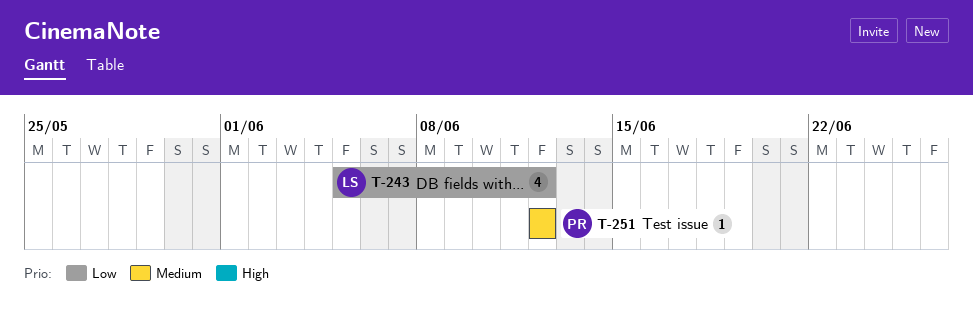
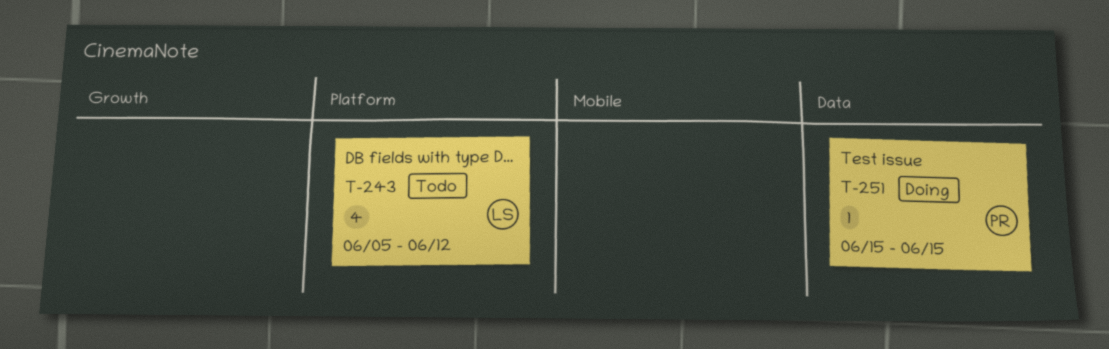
T-251, start: Jun 12 -> Jun 15
T-251, due: Jun 12 -> Jun 15

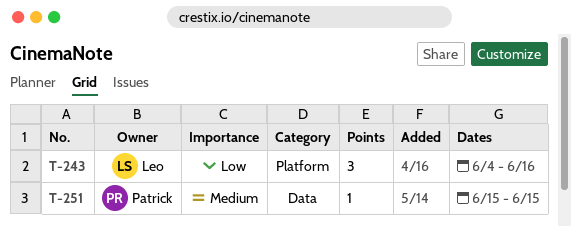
T-243, estimate: 4 -> 3
T-243, start: Jun 5 -> Jun 4
T-243, due: Jun 12 -> Jun 16

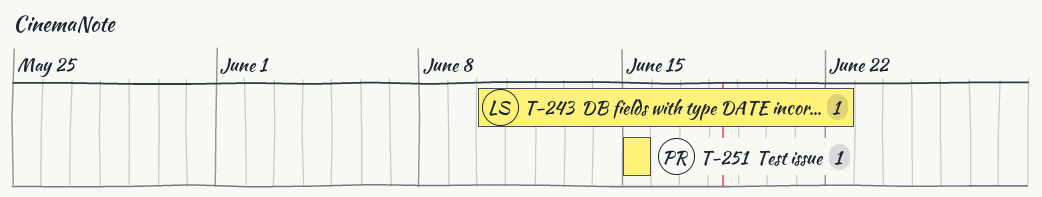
T-243, estimate: 3 -> 1
T-243, start: Jun 4 -> Jun 10
T-243, due: Jun 16 -> Jun 22

